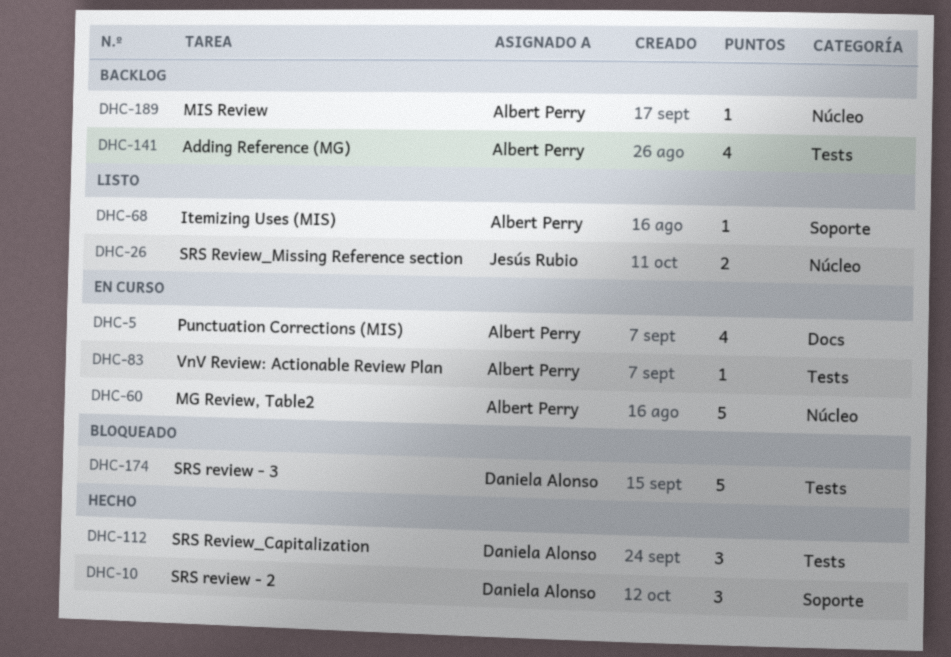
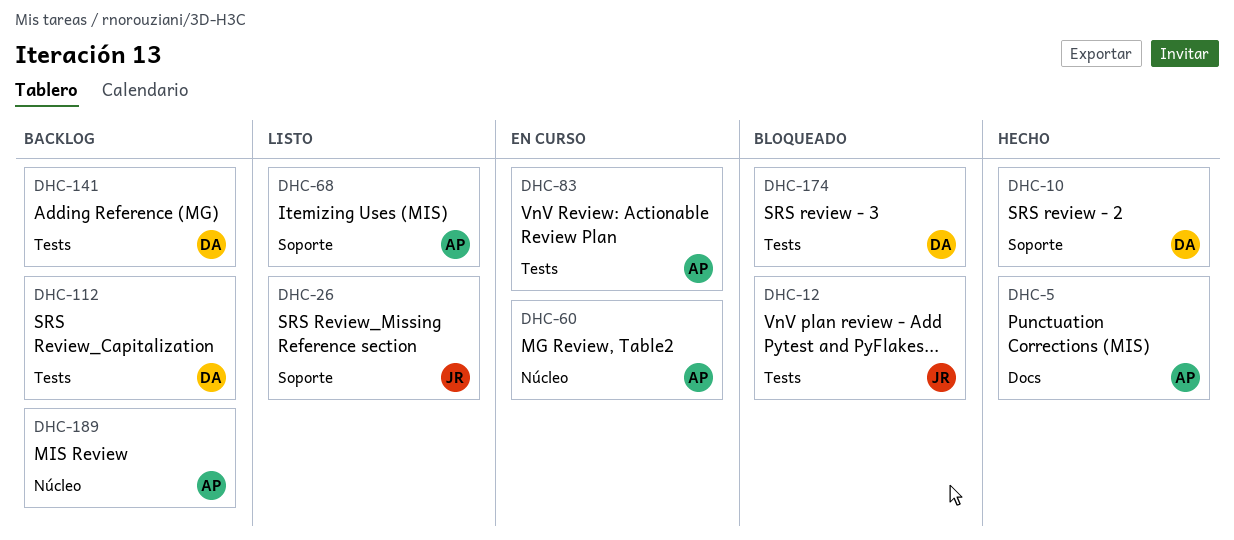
DHC-5, status: En curso -> Hecho
DHC-12: none -> present
DHC-26, label: Núcleo -> Soporte
DHC-112, status: Hecho -> Backlog
DHC-141, owner: Albert Perry -> Daniela Alonso

